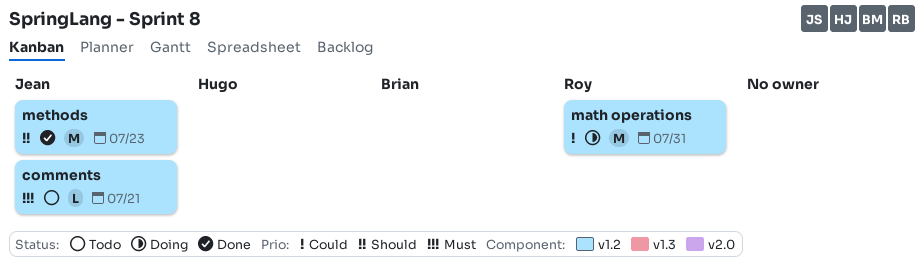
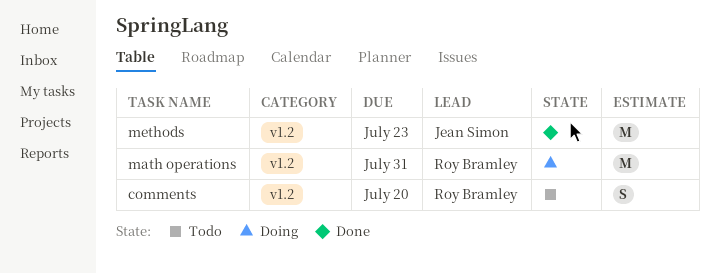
comments, owner: Jean Simon -> Roy Bramley
comments, estimate: L -> S
comments, due: Jul 21 -> Jul 20

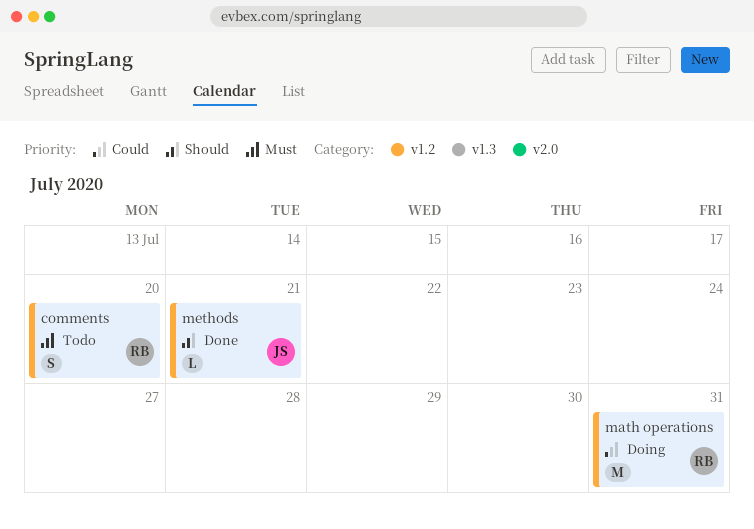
methods, estimate: M -> L
methods, due: Jul 23 -> Jul 21

